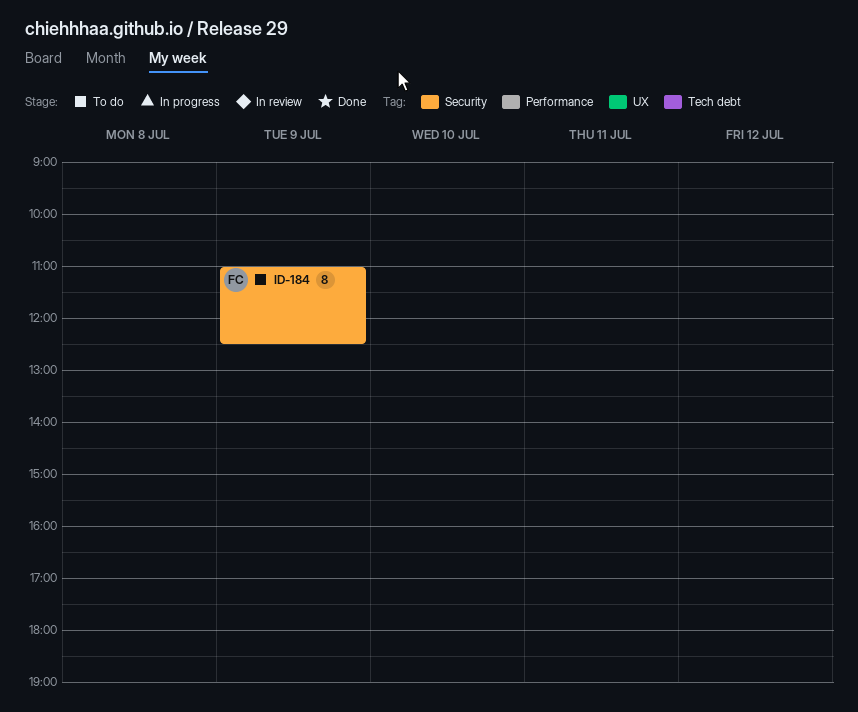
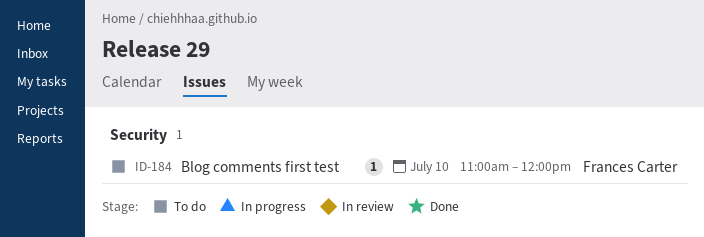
ID-184, estimate: 8 -> 1
ID-184, day: Jul 9 -> Jul 10
ID-184, ends: 12:30 -> 12:00

